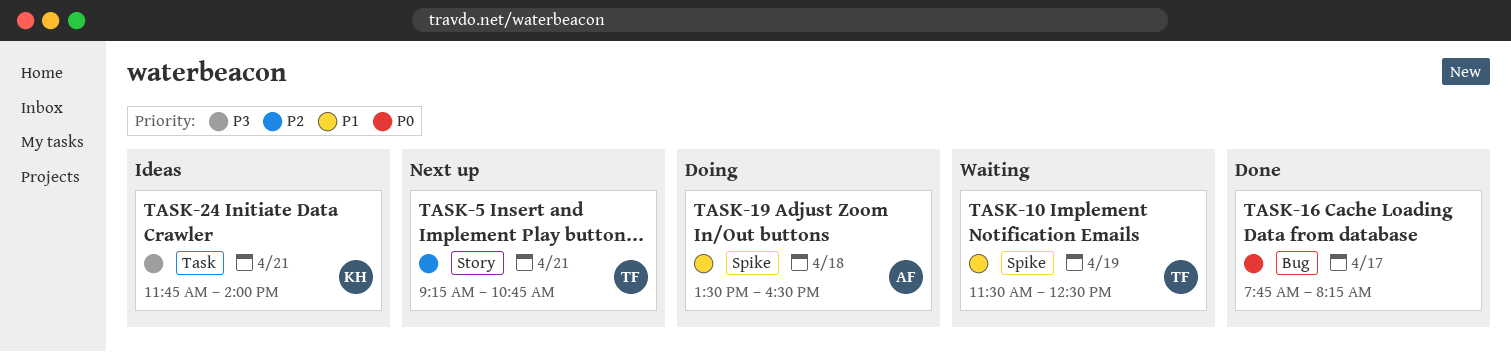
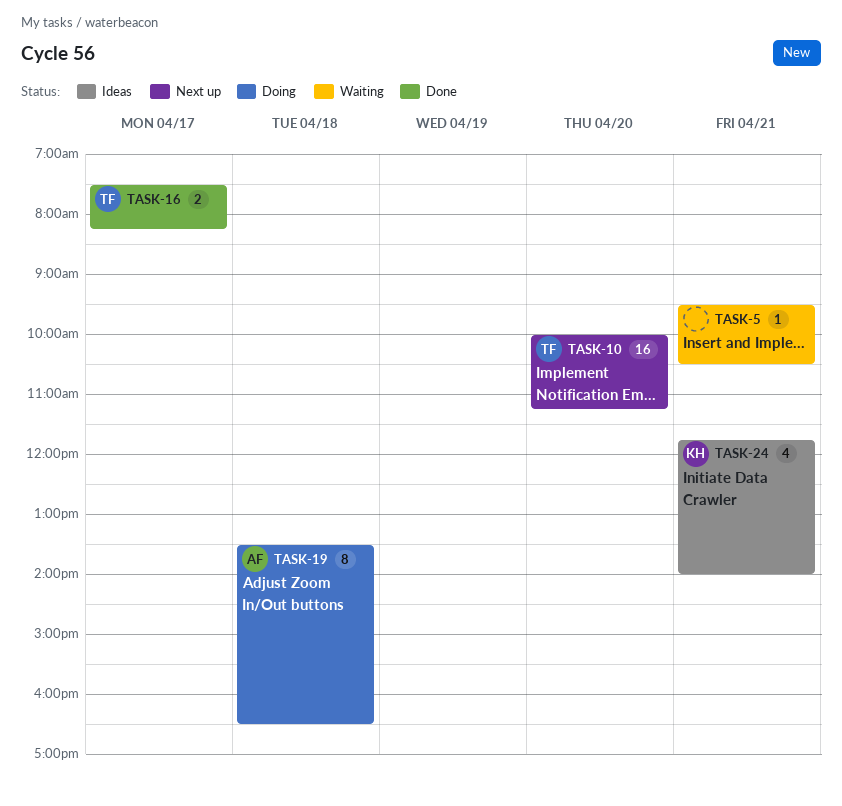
TASK-5, status: Next up -> Waiting
TASK-5, owner: TF -> none
TASK-5, begins: 09:15 -> 09:30
TASK-5, ends: 10:45 -> 10:30
TASK-10, status: Waiting -> Next up
TASK-10, day: Apr 19 -> Apr 20
TASK-10, begins: 11:30 -> 10:00
TASK-10, ends: 12:30 -> 11:15
TASK-16, owner: none -> TF
TASK-16, begins: 07:45 -> 07:30

